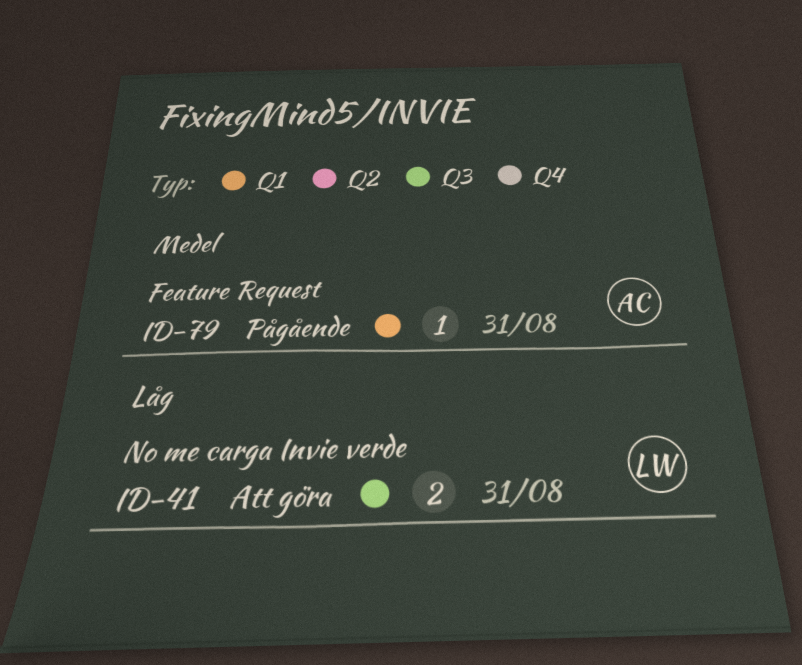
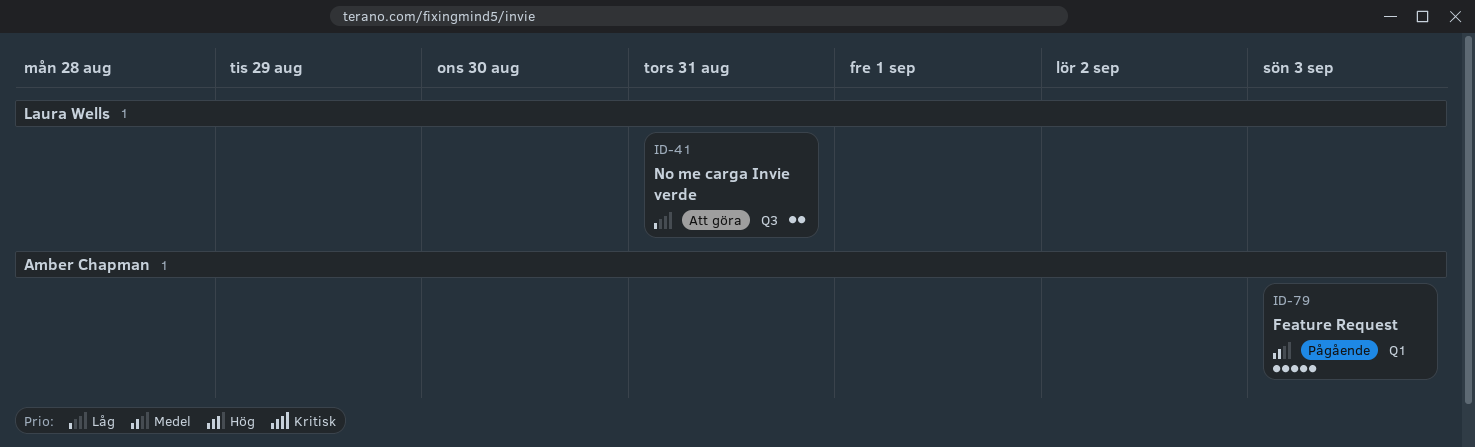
ID-79, estimate: 1 -> 5
ID-79, due: Aug 31 -> Sep 3

